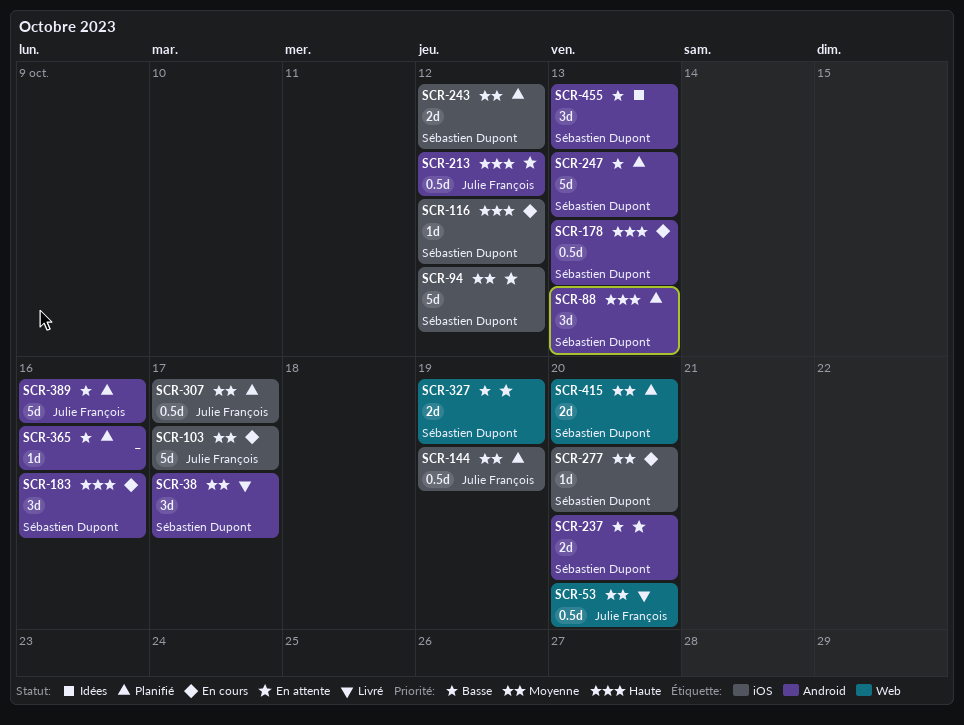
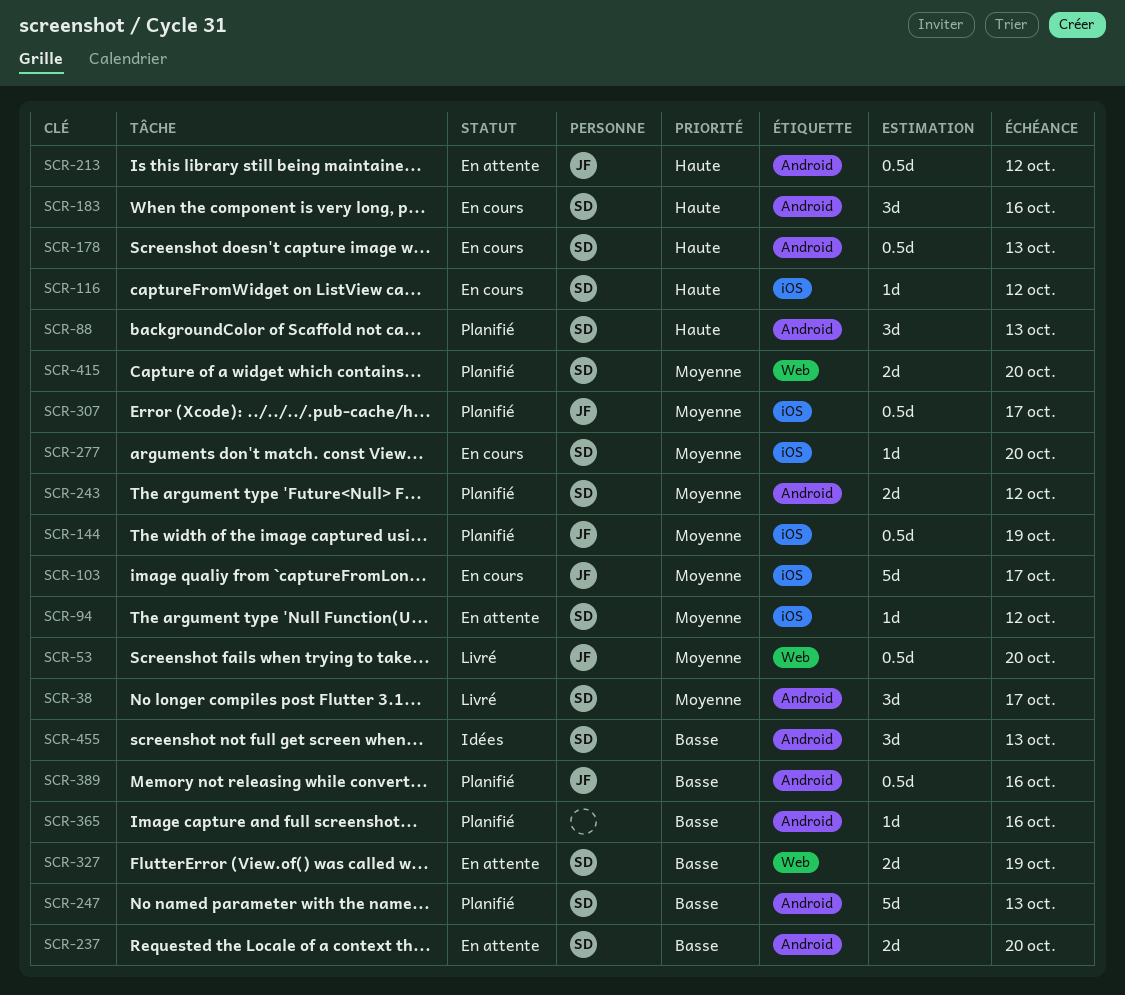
SCR-94, estimate: 5d -> 1d
SCR-243, label: iOS -> Android
SCR-389, estimate: 5d -> 0.5d

